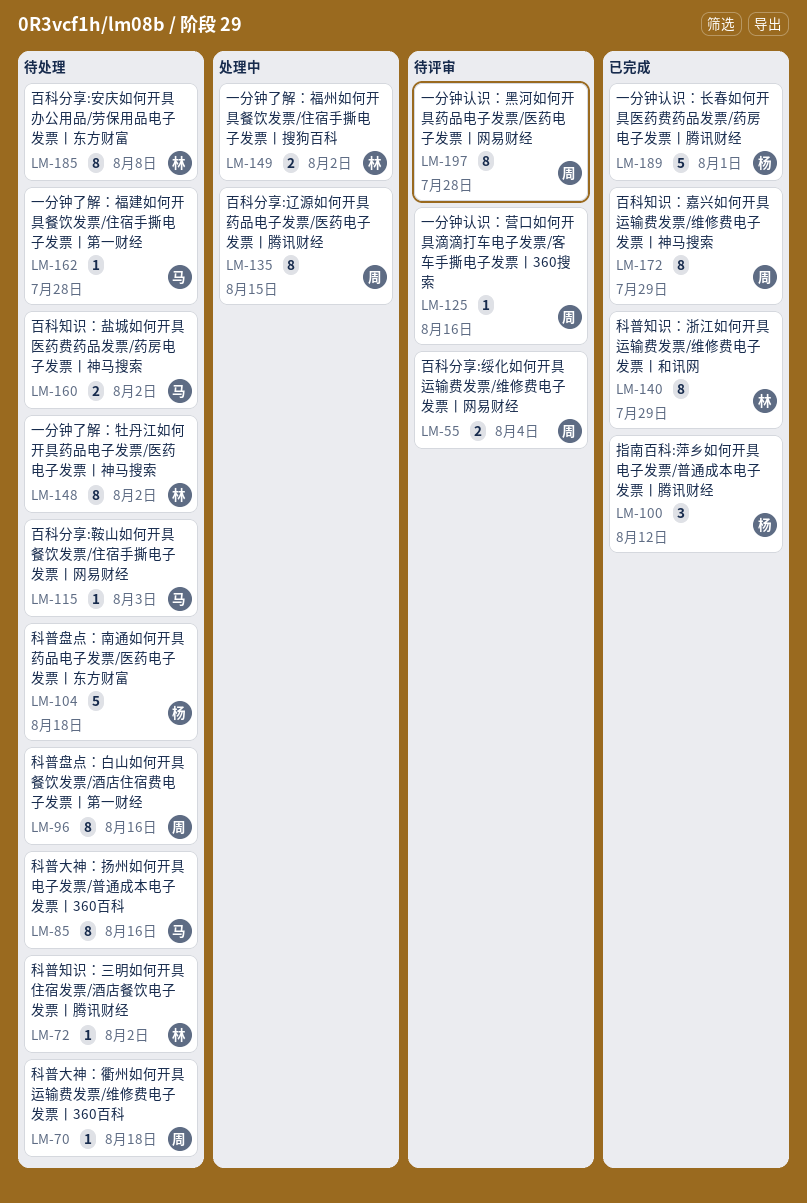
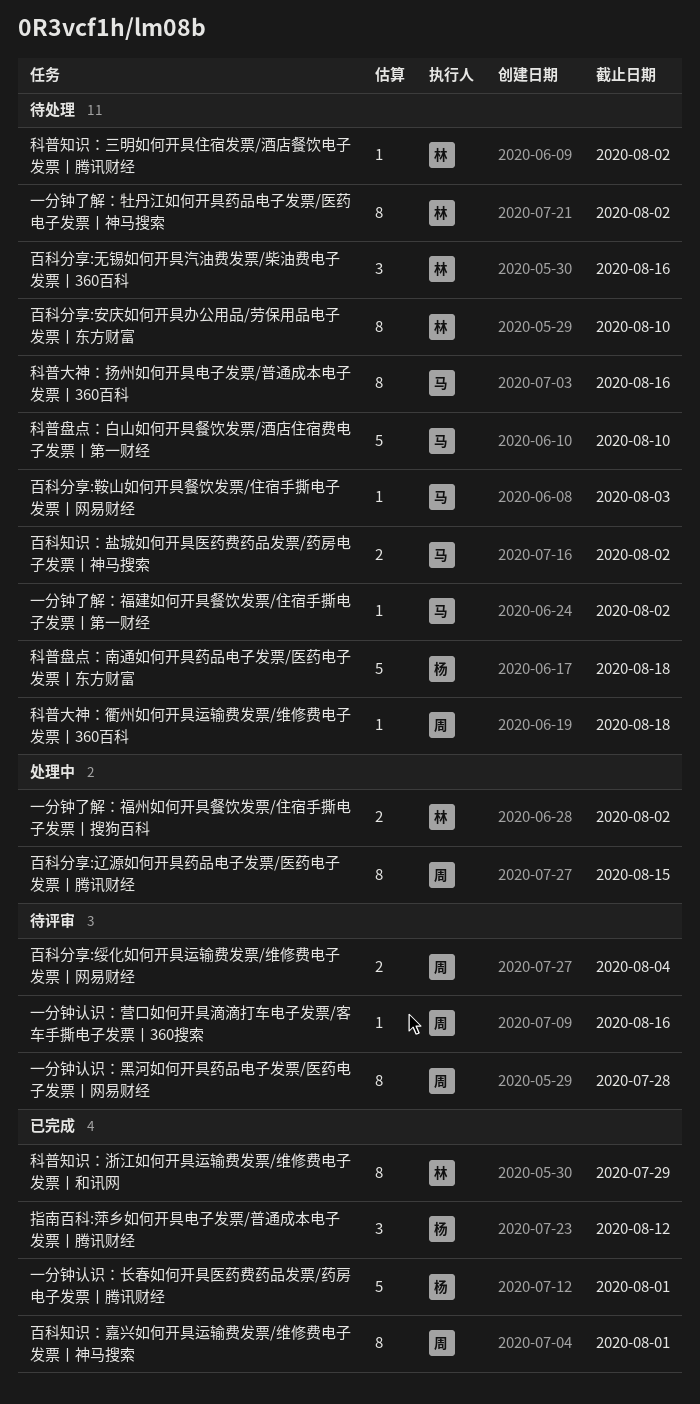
一分钟了解：福建如何开具餐饮发票/住宿手撕电子发票丨第一财经, due: Jul 28 -> Aug 2
百科分享:安庆如何开具办公用品/劳保用品电子发票丨东方财富, due: Aug 8 -> Aug 10
百科分享:无锡如何开具汽油费发票/柴油费电子发票丨360百科: none -> present
百科知识：嘉兴如何开具运输费发票/维修费电子发票丨神马搜索, due: Jul 29 -> Aug 1
科普盘点：白山如何开具餐饮发票/酒店住宿费电子发票丨第一财经, owner: 周 -> 马
科普盘点：白山如何开具餐饮发票/酒店住宿费电子发票丨第一财经, estimate: 8 -> 5
科普盘点：白山如何开具餐饮发票/酒店住宿费电子发票丨第一财经, due: Aug 16 -> Aug 10

